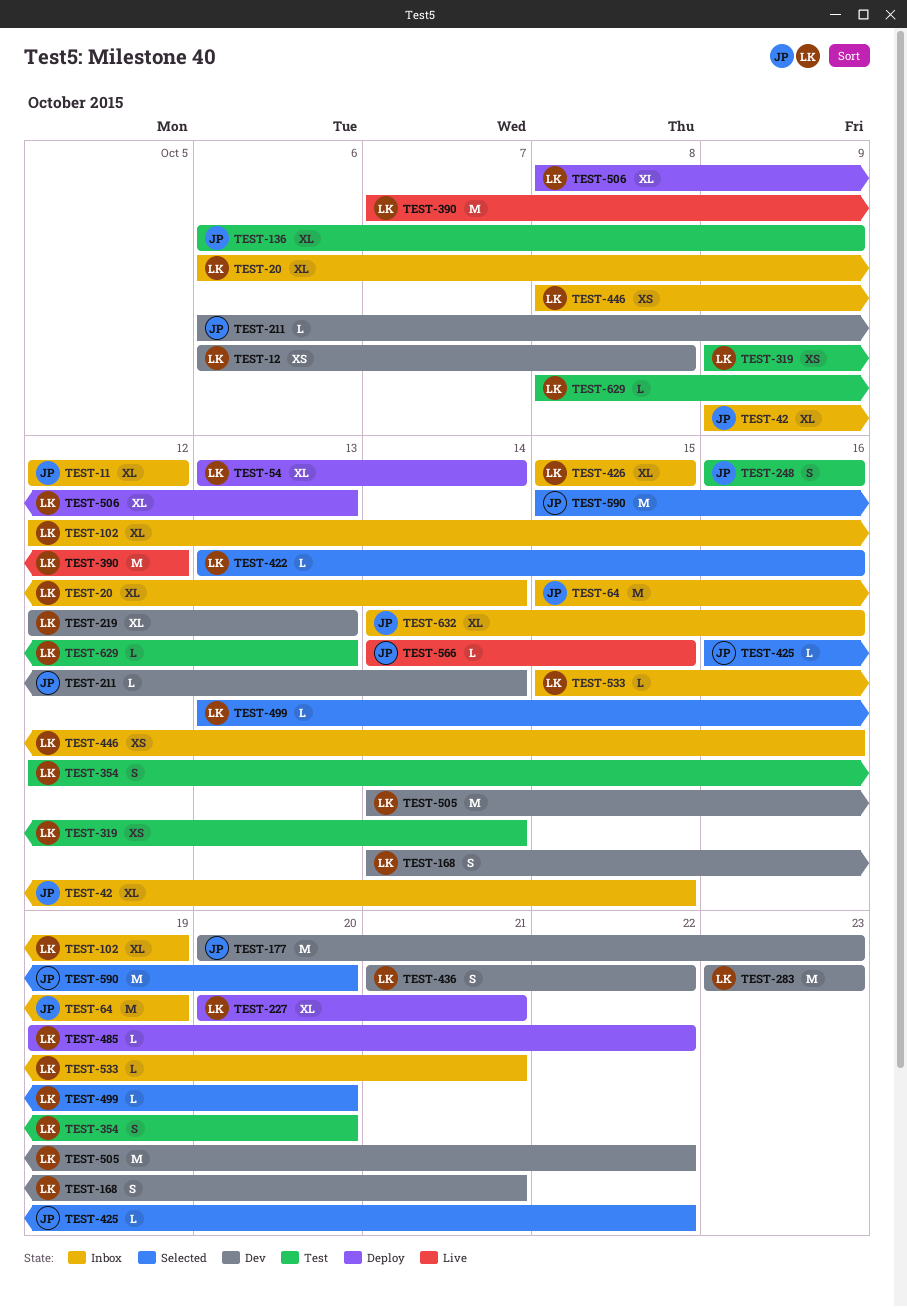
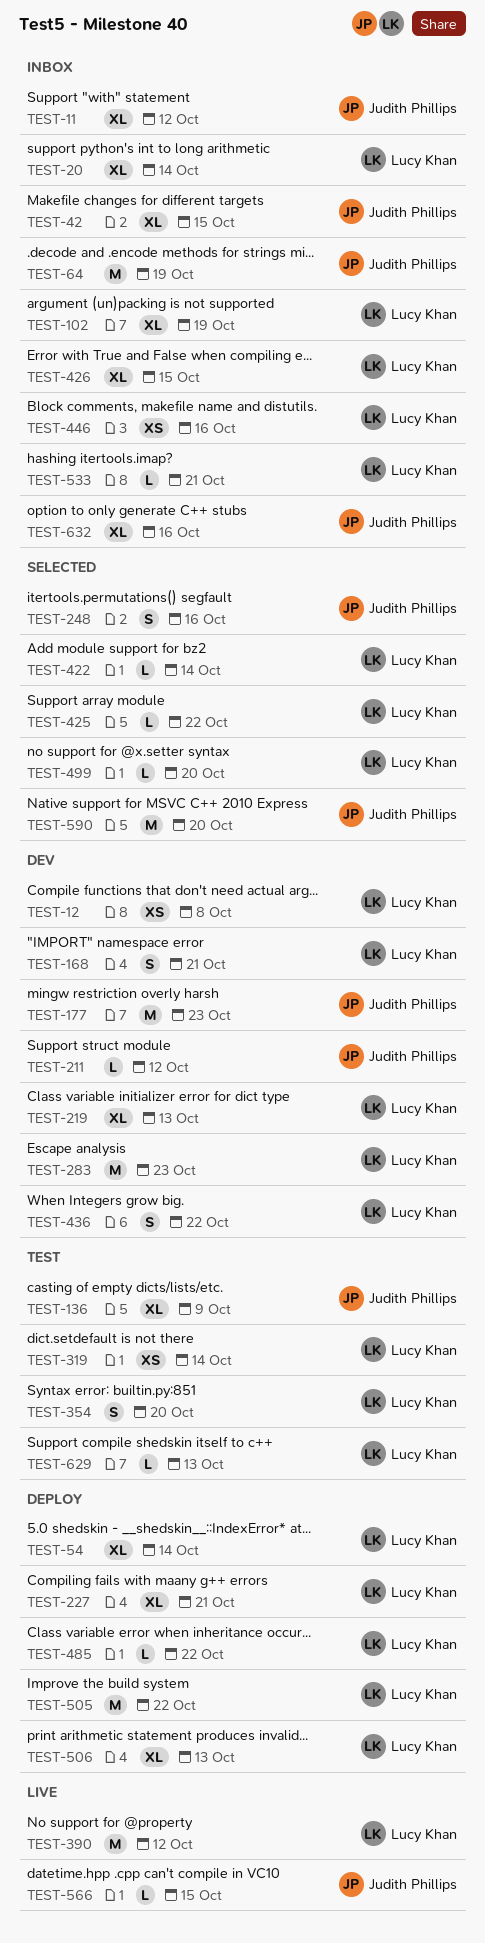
TEST-211, due: Oct 14 -> Oct 12
TEST-248, status: Test -> Selected
TEST-422, due: Oct 16 -> Oct 14
TEST-425, owner: Judith Phillips -> Lucy Khan
TEST-505, status: Dev -> Deploy

